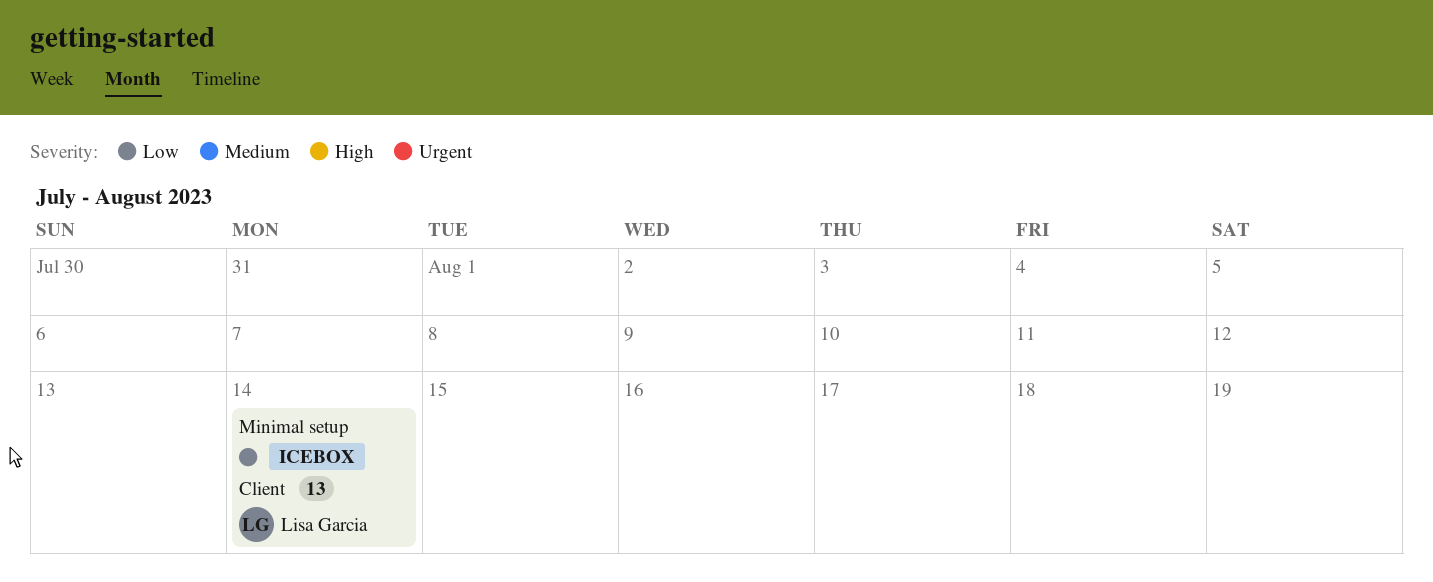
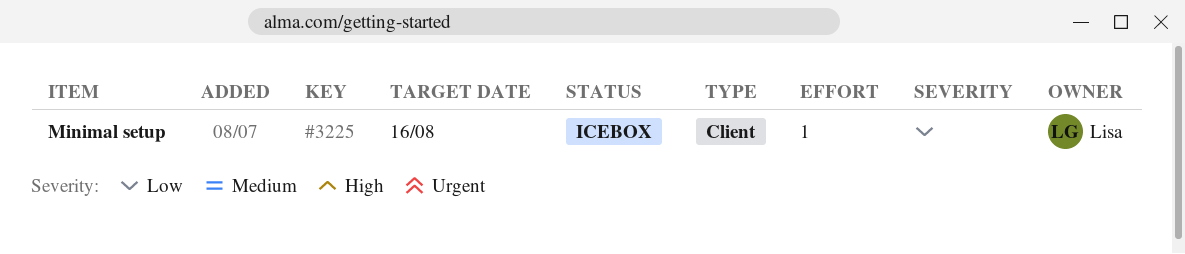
Minimal setup, estimate: 13 -> 1
Minimal setup, due: Aug 14 -> Aug 16

